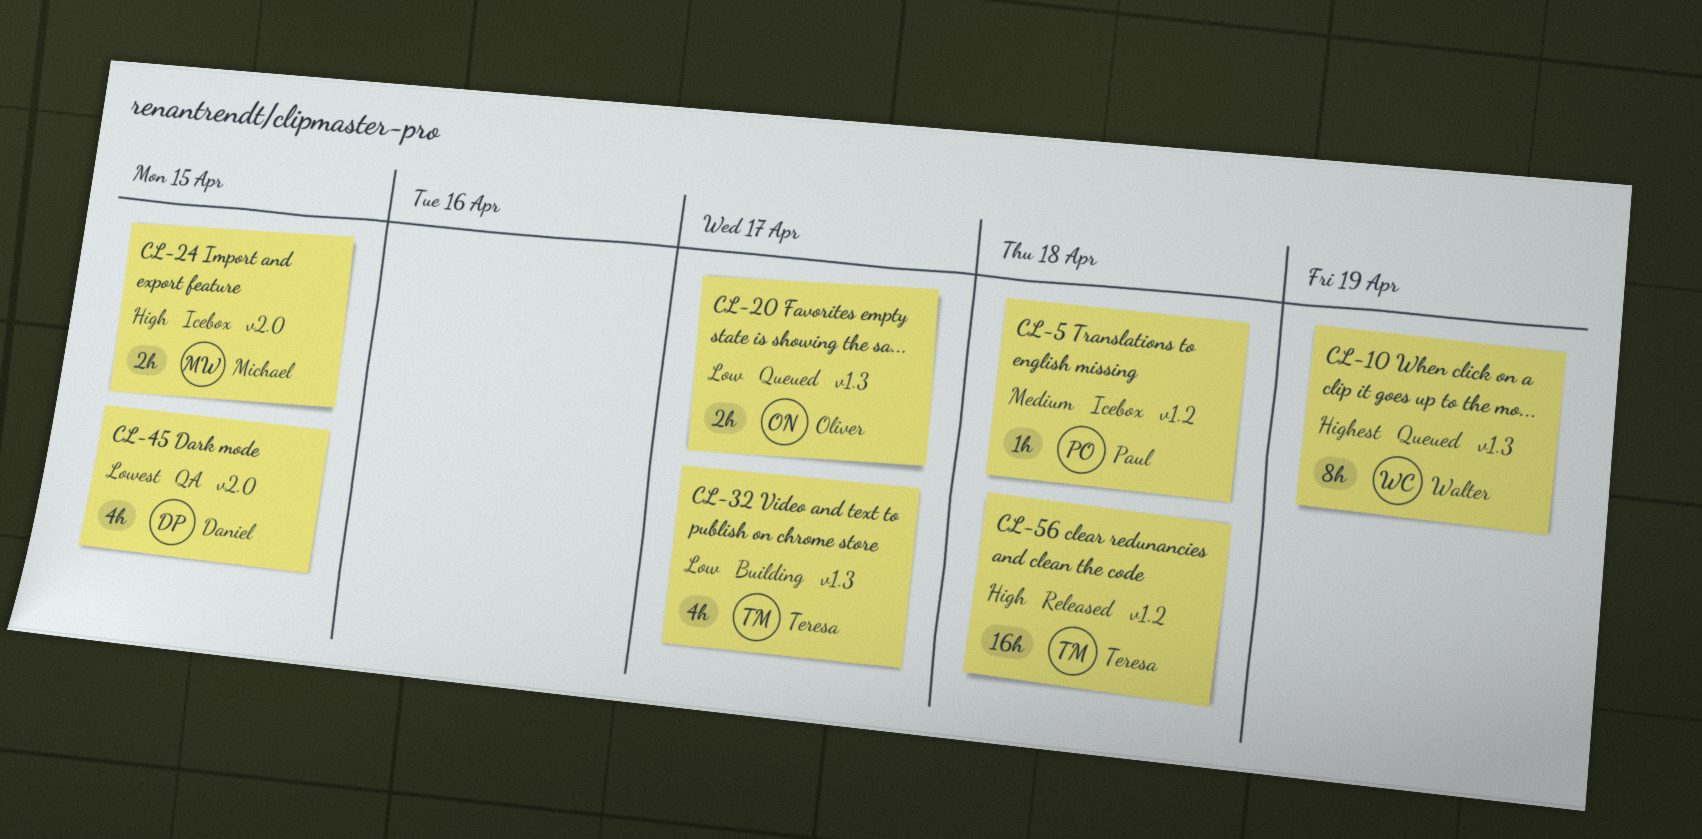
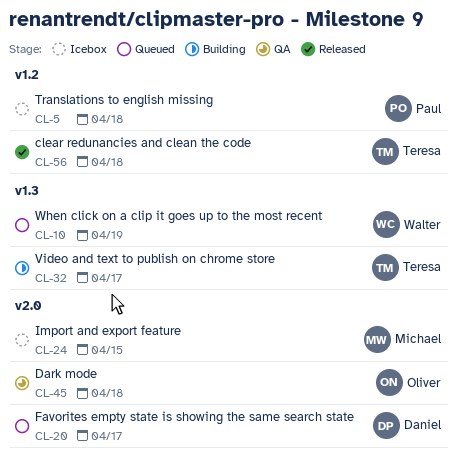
CL-20, owner: Oliver -> Daniel
CL-20, label: v1.3 -> v2.0
CL-45, owner: Daniel -> Oliver
CL-45, due: Apr 15 -> Apr 18

